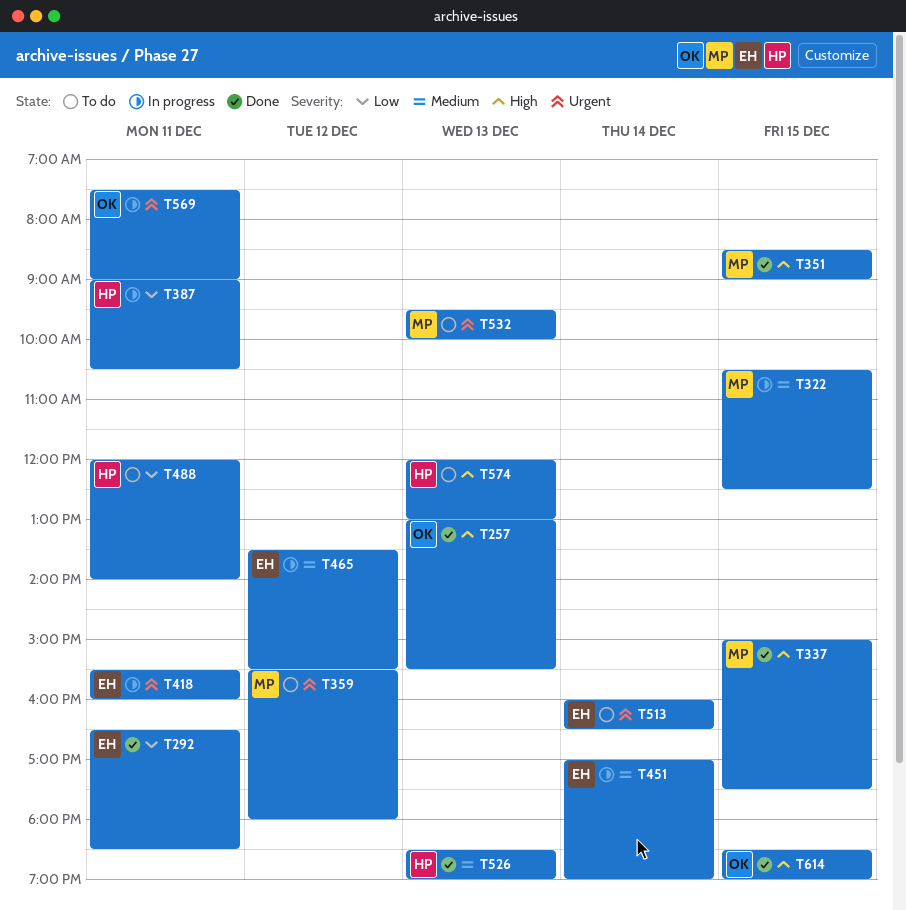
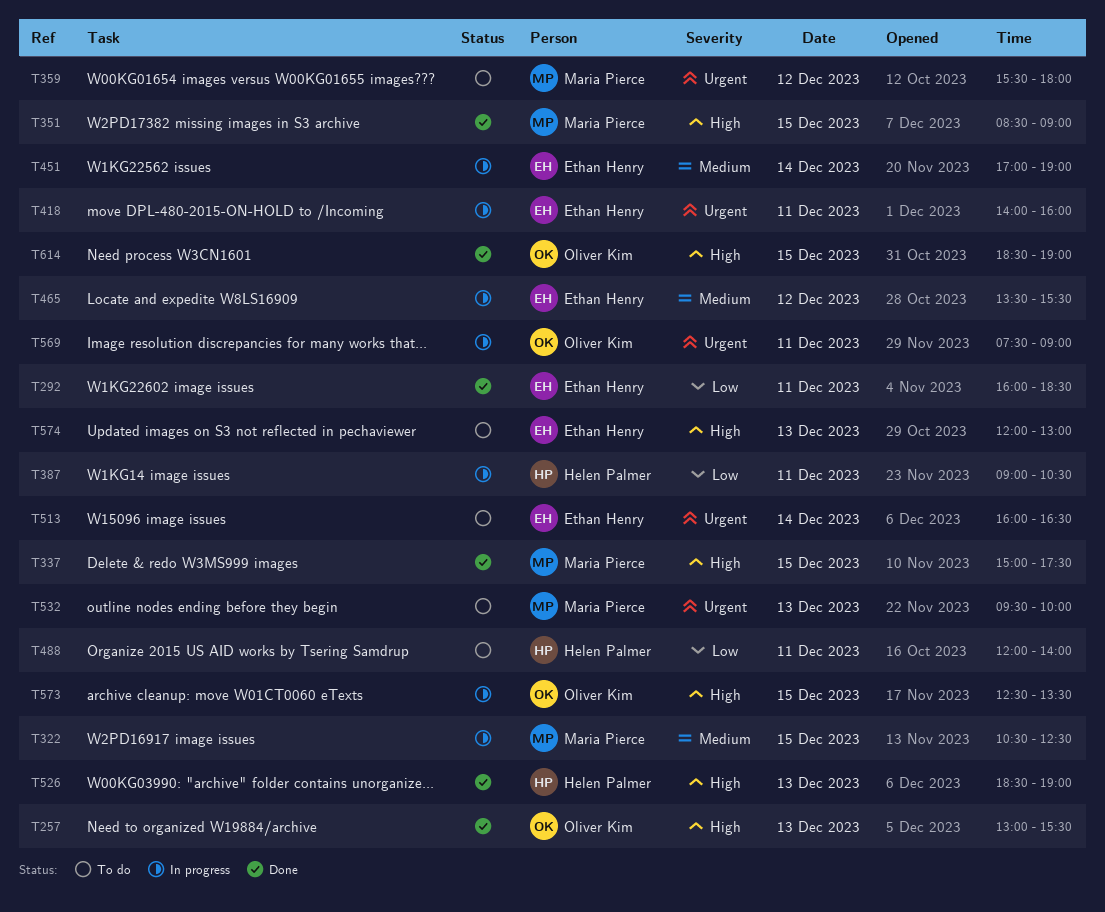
T292, begins: 16:30 -> 16:00
T418, begins: 15:30 -> 14:00
T526, priority: Medium -> High
T573: none -> present
T574, owner: Helen Palmer -> Ethan Henry

